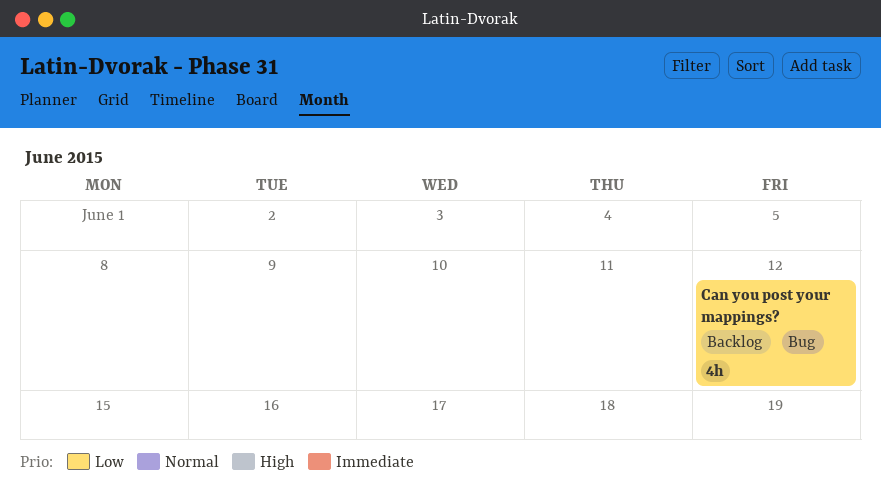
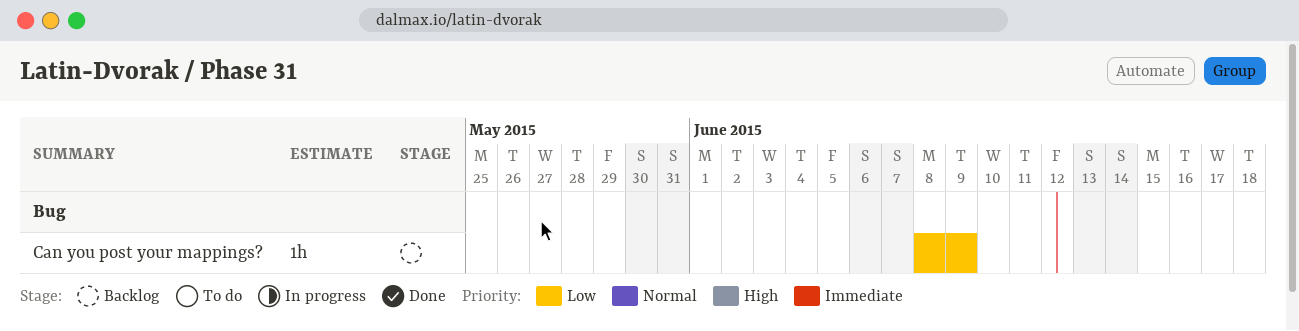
Can you post your mappings?, estimate: 4h -> 1h
Can you post your mappings?, due: Jun 12 -> Jun 9

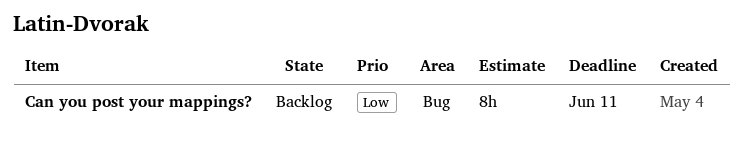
Can you post your mappings?, estimate: 1h -> 8h
Can you post your mappings?, due: Jun 9 -> Jun 11

